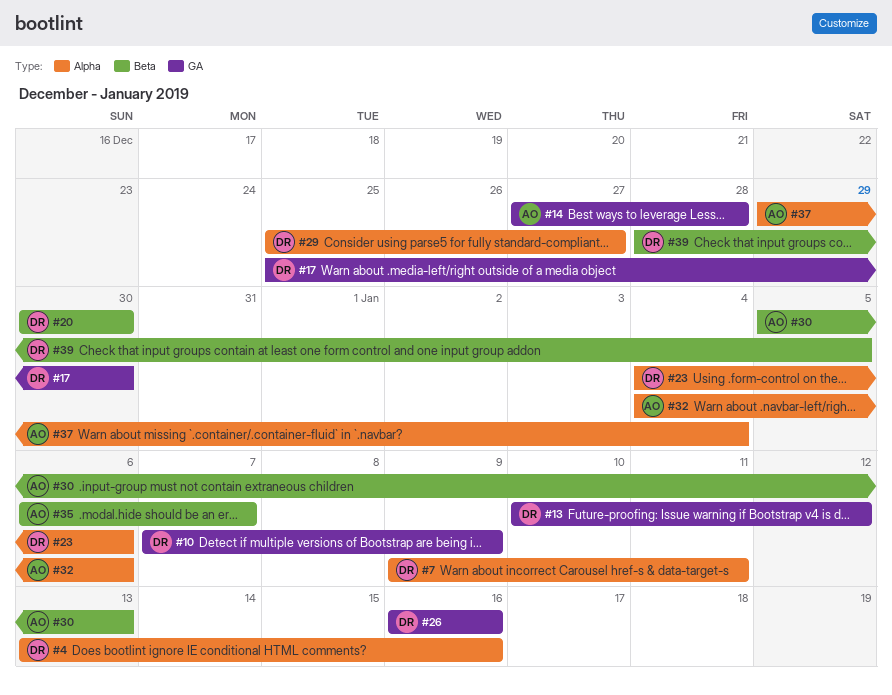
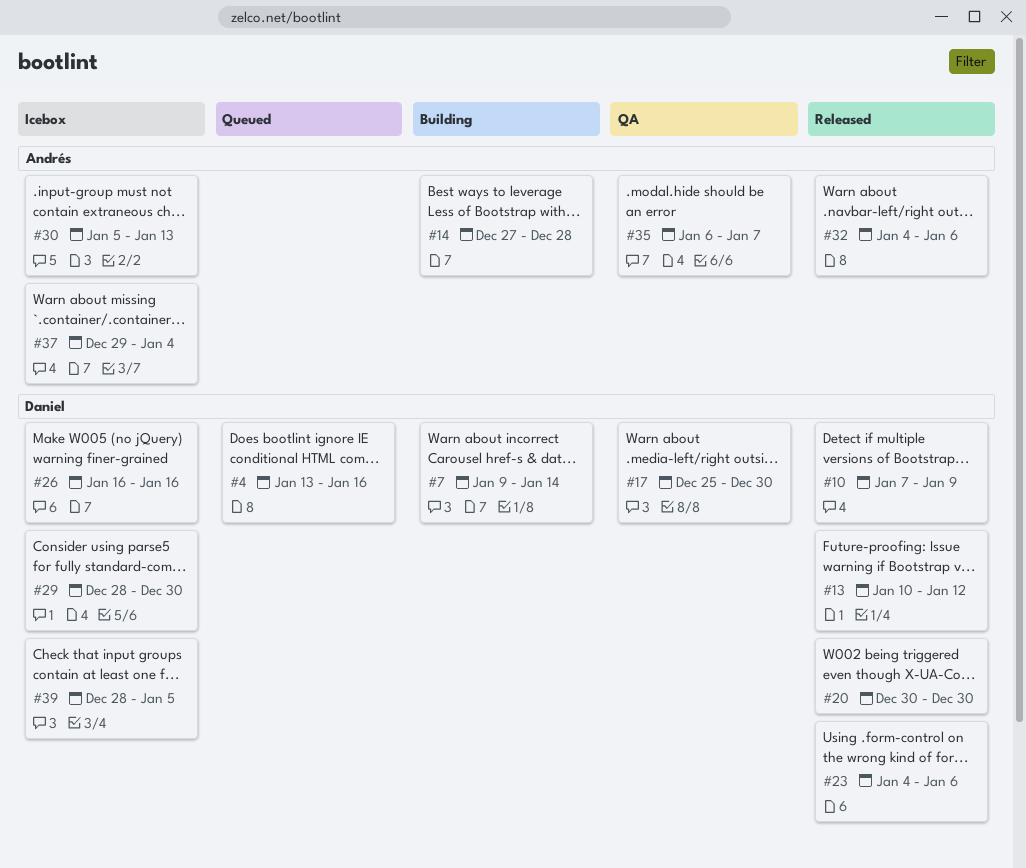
#7, due: Jan 11 -> Jan 14
#29, start: Dec 25 -> Dec 28
#29, due: Dec 27 -> Dec 30

